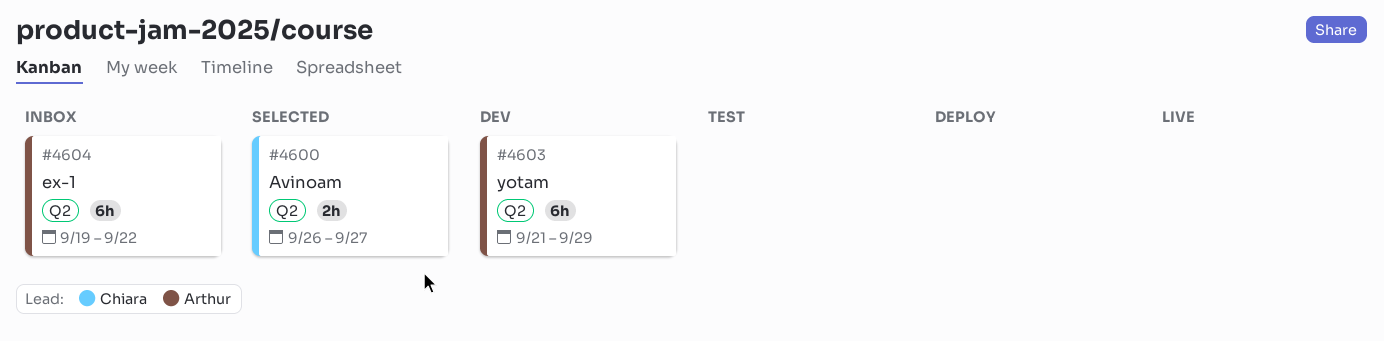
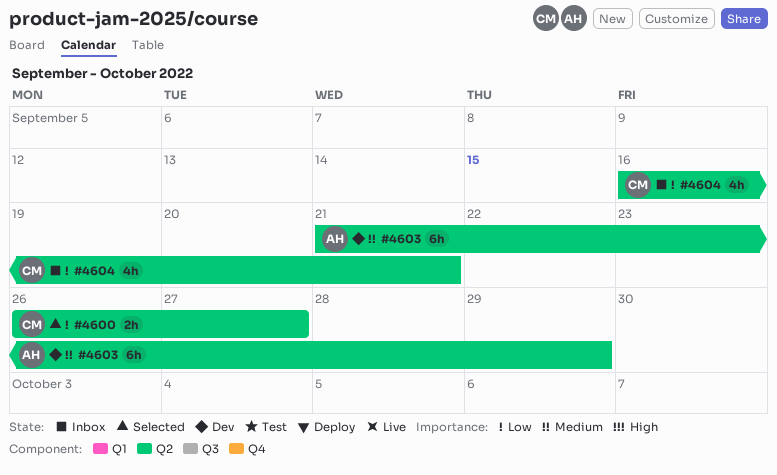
#4604, owner: Arthur -> Chiara
#4604, estimate: 6h -> 4h
#4604, start: Sep 19 -> Sep 16
#4604, due: Sep 22 -> Sep 21

